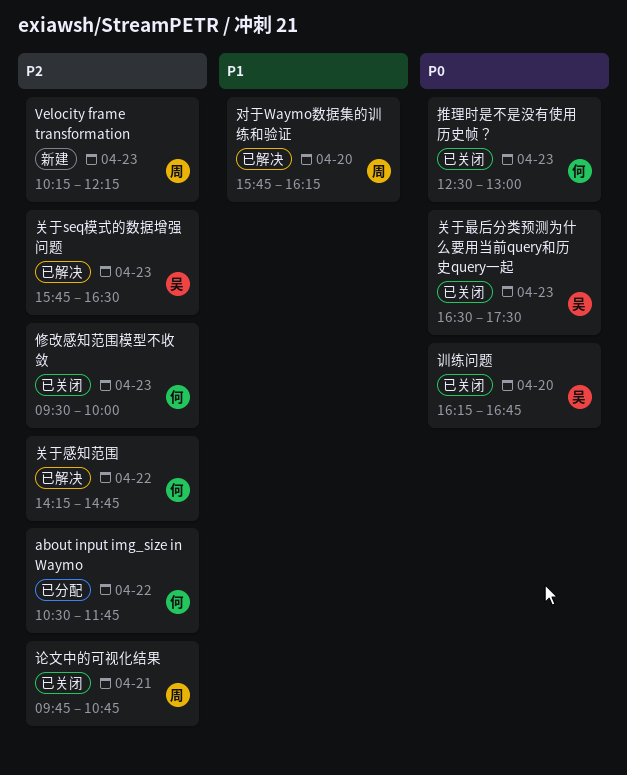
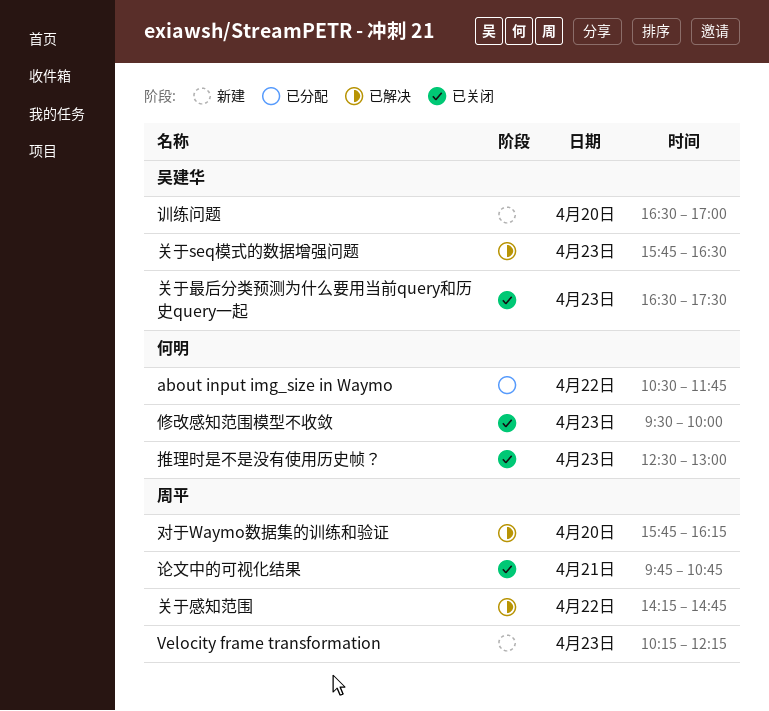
关于感知范围, owner: 何明 -> 周平
训练问题, status: 已关闭 -> 新建
训练问题, begins: 16:15 -> 16:30
训练问题, ends: 16:45 -> 17:00

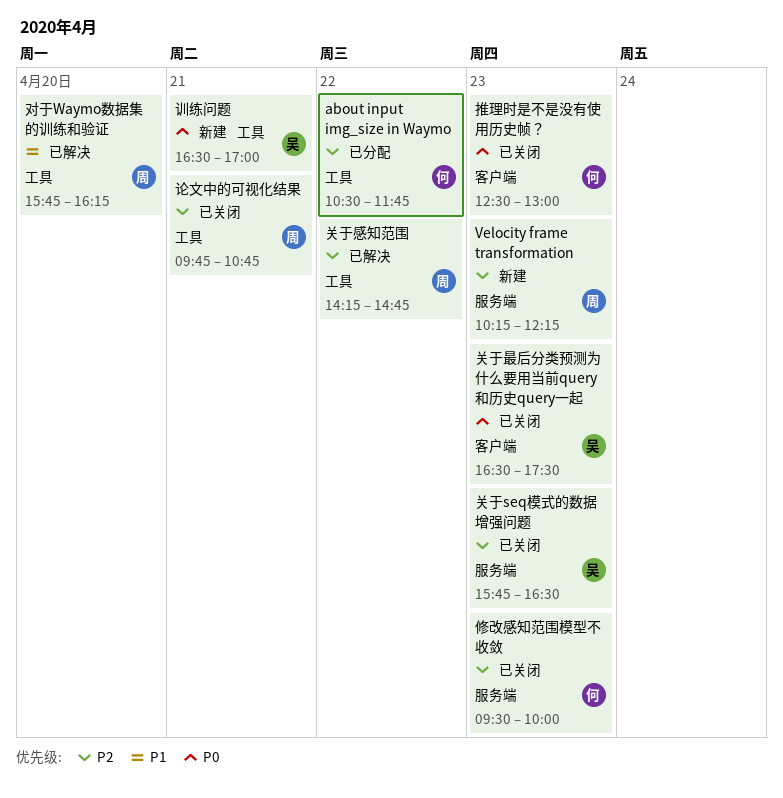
关于seq模式的数据增强问题, status: 已解决 -> 已关闭
训练问题, day: Apr 20 -> Apr 21

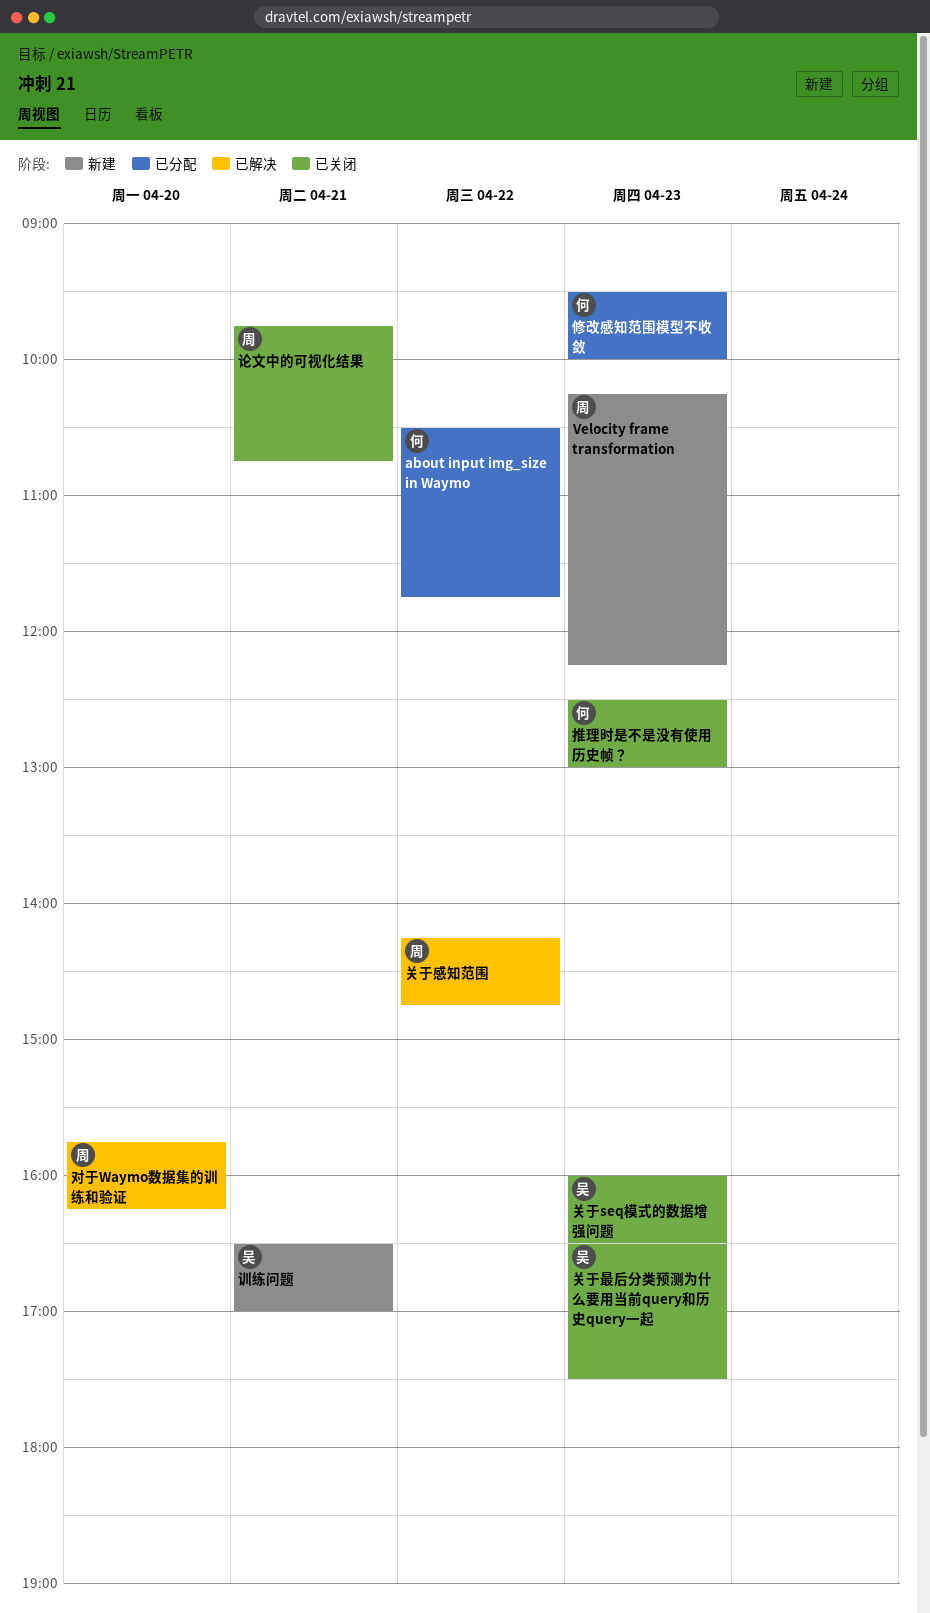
修改感知范围模型不收敛, status: 已关闭 -> 已分配
关于seq模式的数据增强问题, begins: 15:45 -> 16:00

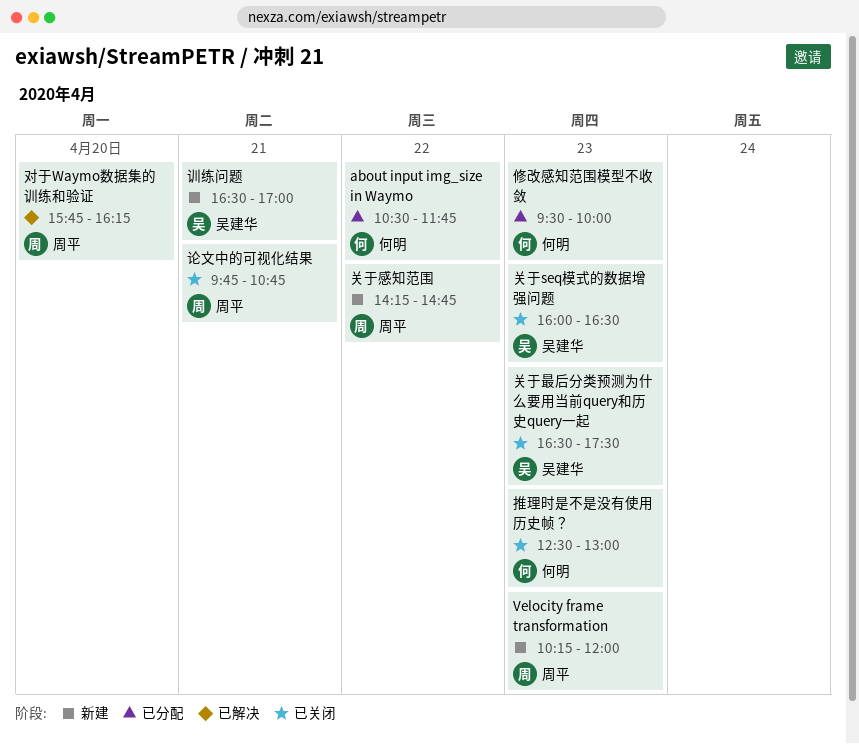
Velocity frame transformation, ends: 12:15 -> 12:00
关于感知范围, status: 已解决 -> 新建

